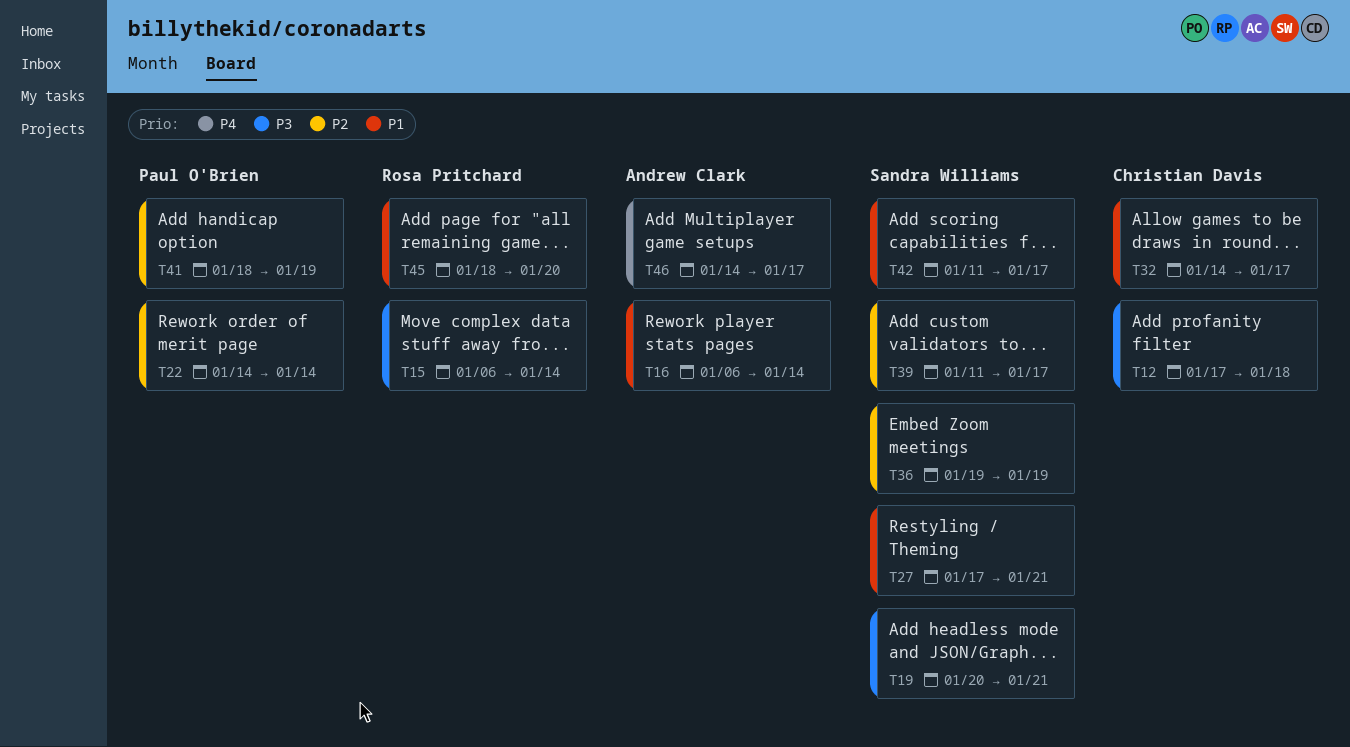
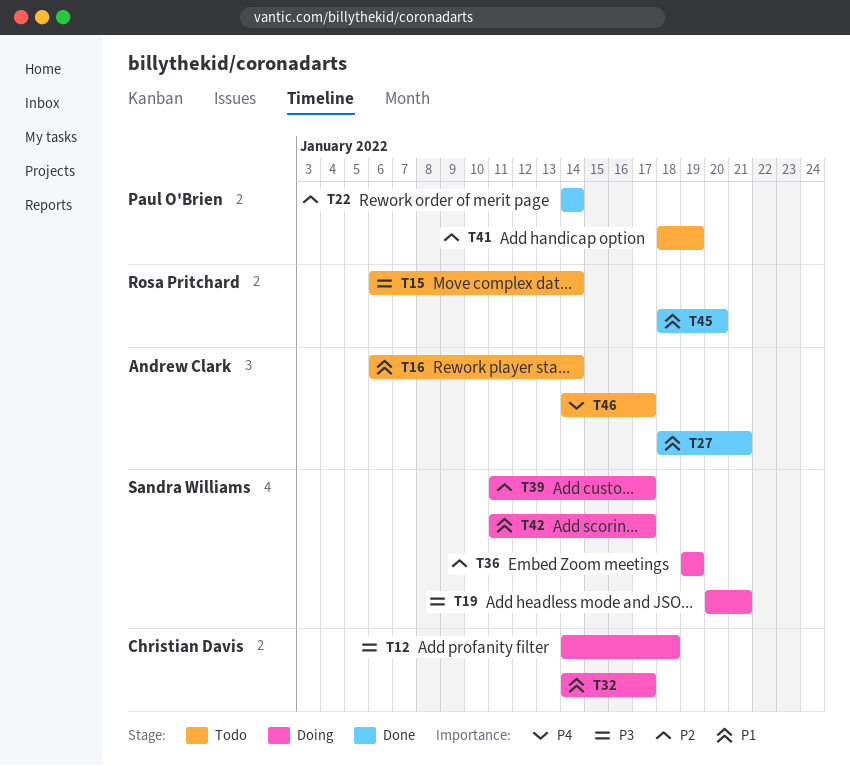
T12, start: Jan 17 -> Jan 14
T27, owner: Sandra Williams -> Andrew Clark
T27, start: Jan 17 -> Jan 18

